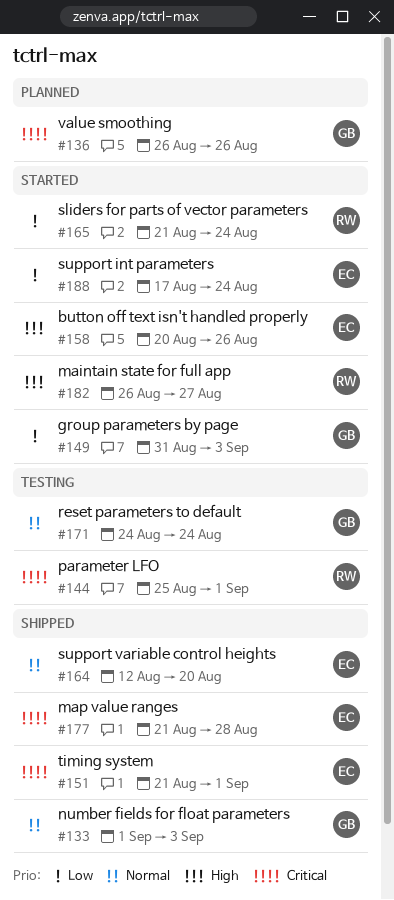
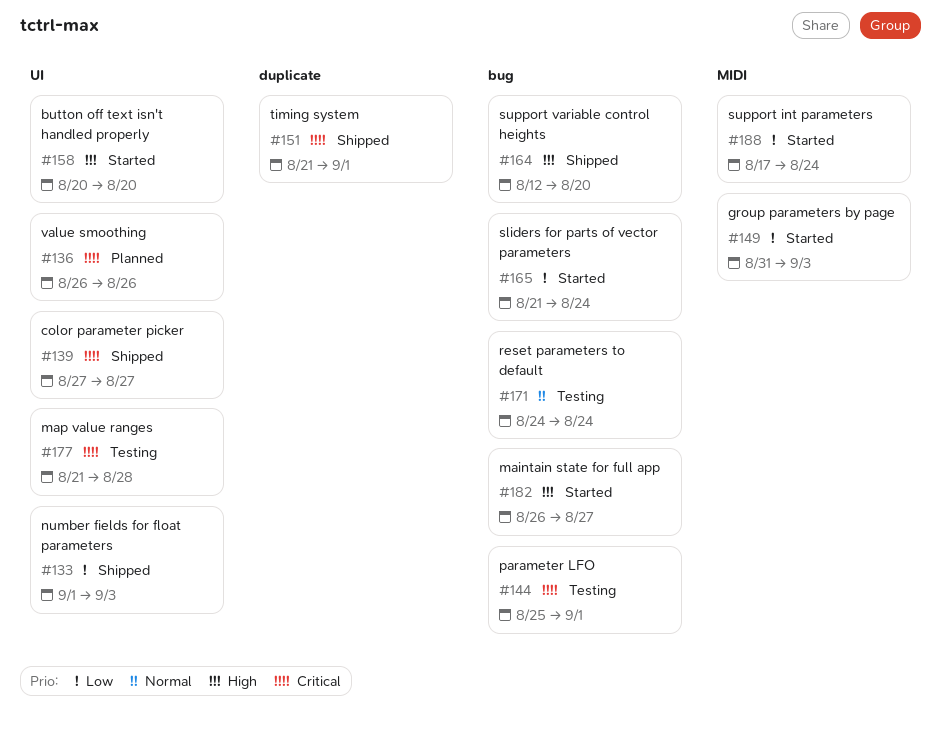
#133, priority: Normal -> Low
#139: none -> present
#158, due: Aug 26 -> Aug 20
#164, priority: Normal -> High
#177, status: Shipped -> Testing

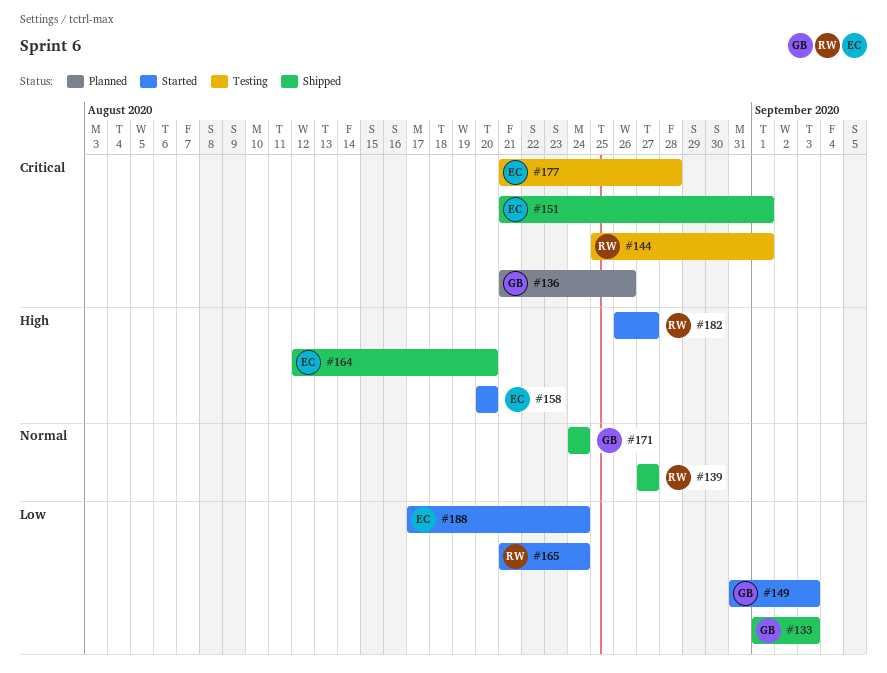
#136, start: Aug 26 -> Aug 21
#139, priority: Critical -> Normal
#171, status: Testing -> Shipped

